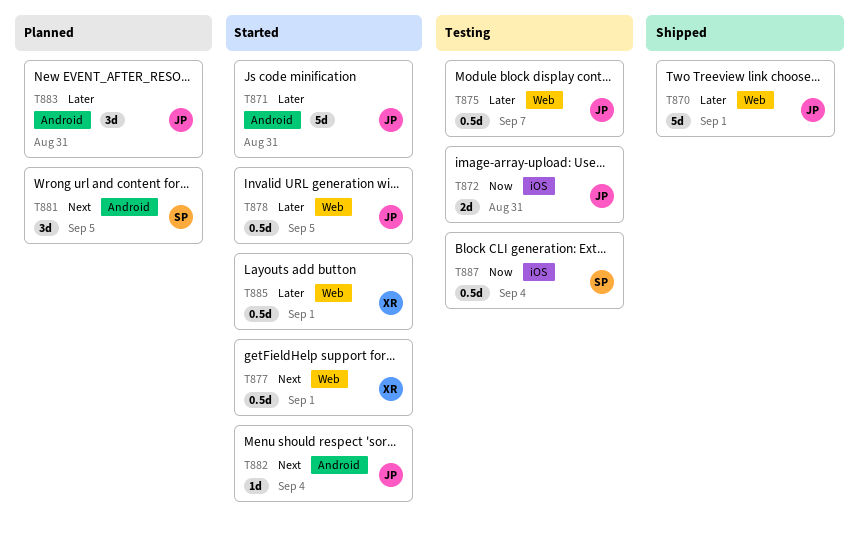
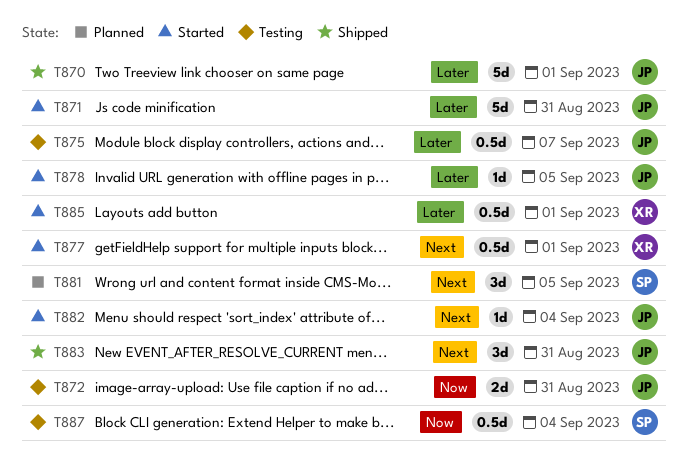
T878, estimate: 0.5d -> 1d
T883, status: Planned -> Shipped
T883, priority: Later -> Next

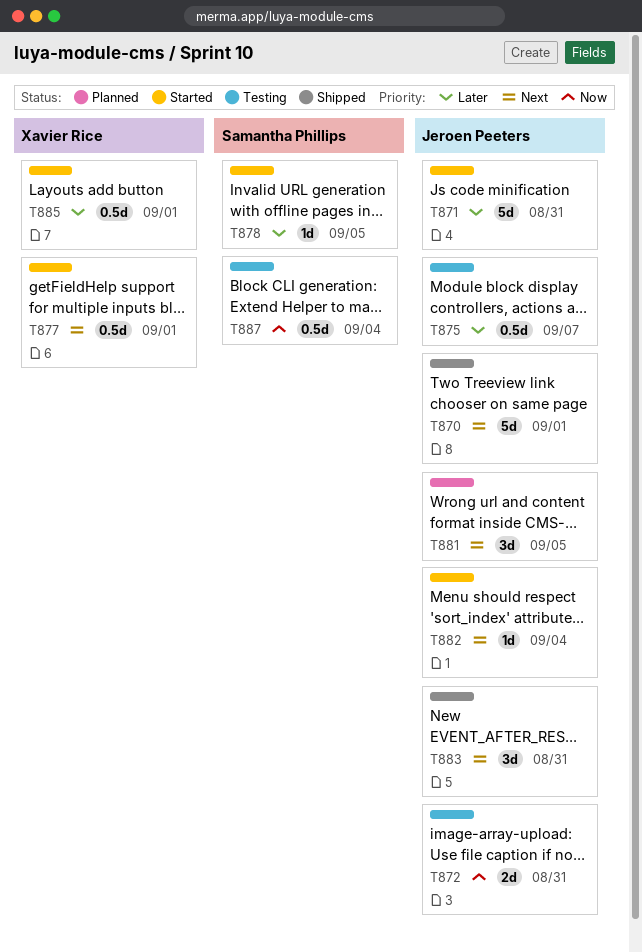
T870, priority: Later -> Next
T878, owner: Jeroen Peeters -> Samantha Phillips
T881, owner: Samantha Phillips -> Jeroen Peeters

